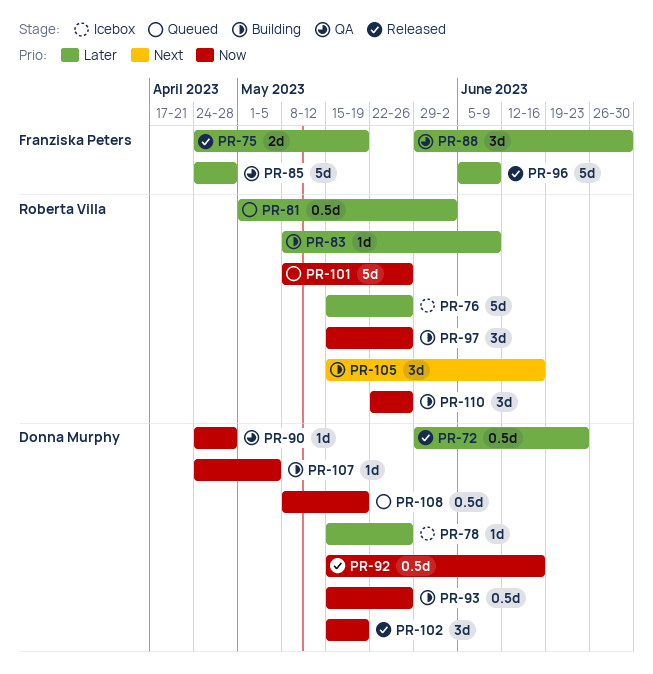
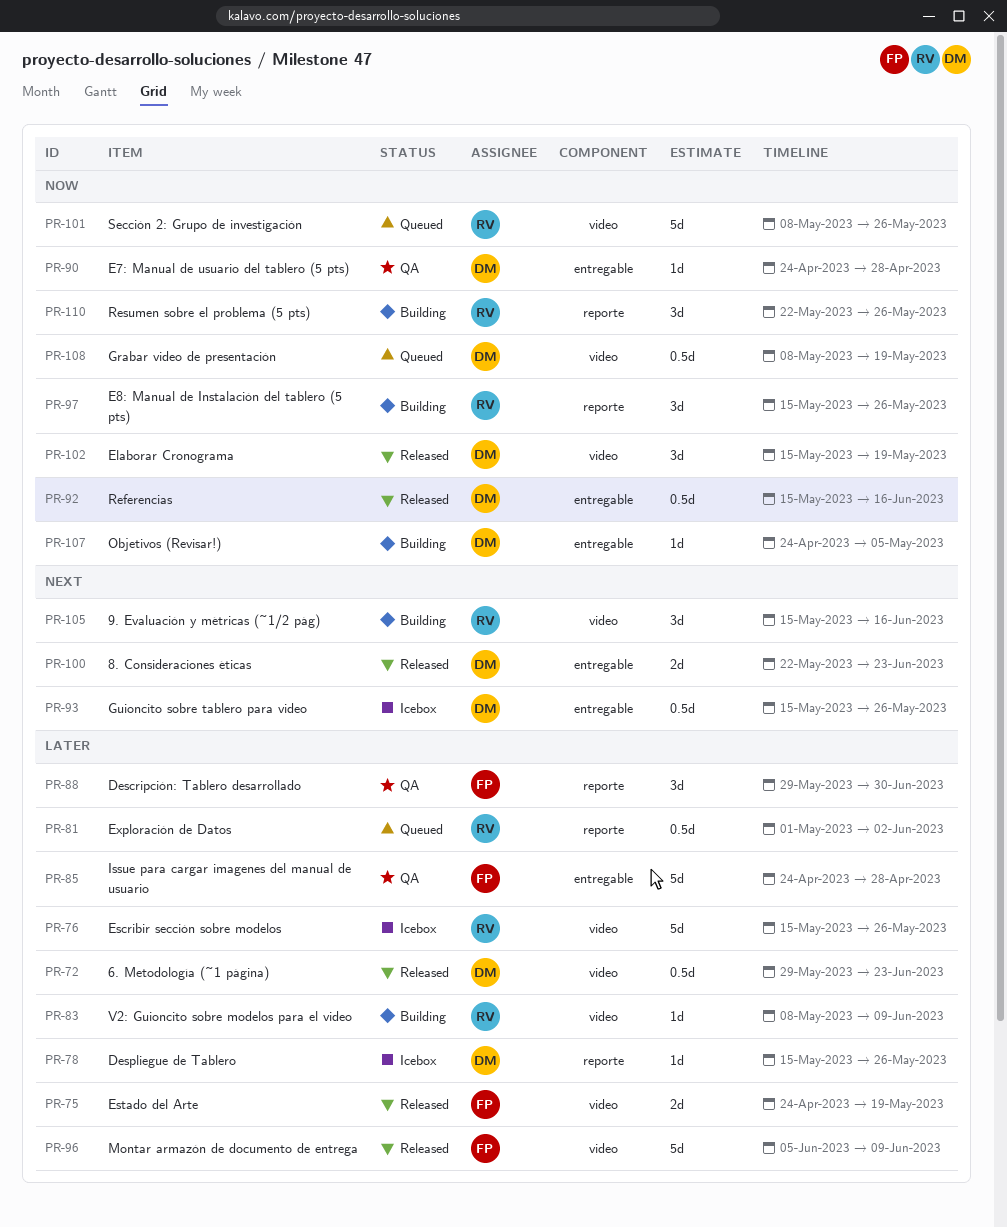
PR-93, status: Building -> Icebox
PR-93, priority: Now -> Next
PR-100: none -> present

